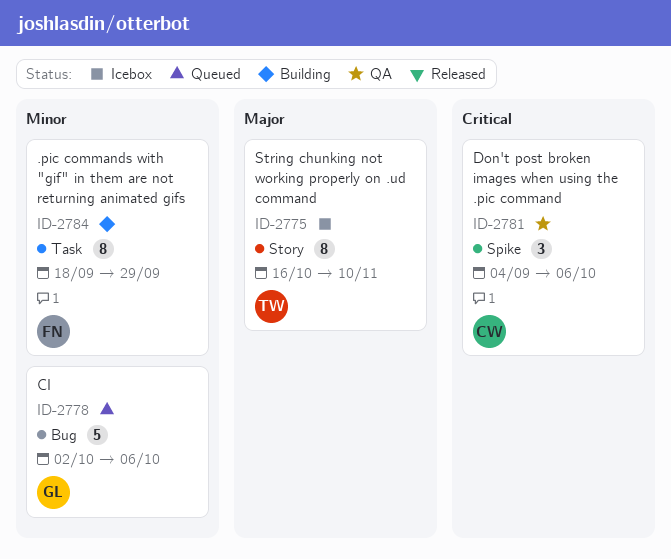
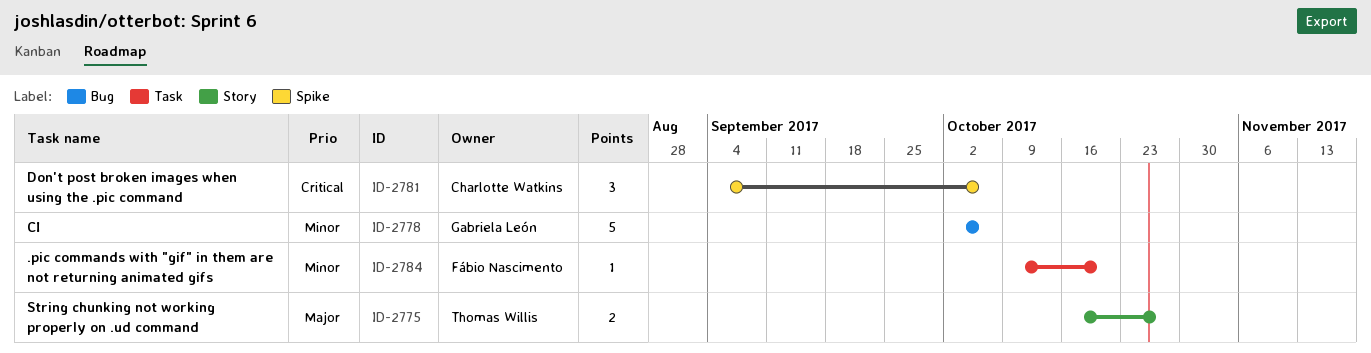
ID-2775, estimate: 8 -> 2
ID-2775, due: Nov 10 -> Oct 27
ID-2784, estimate: 8 -> 1
ID-2784, start: Sep 18 -> Oct 9
ID-2784, due: Sep 29 -> Oct 20

